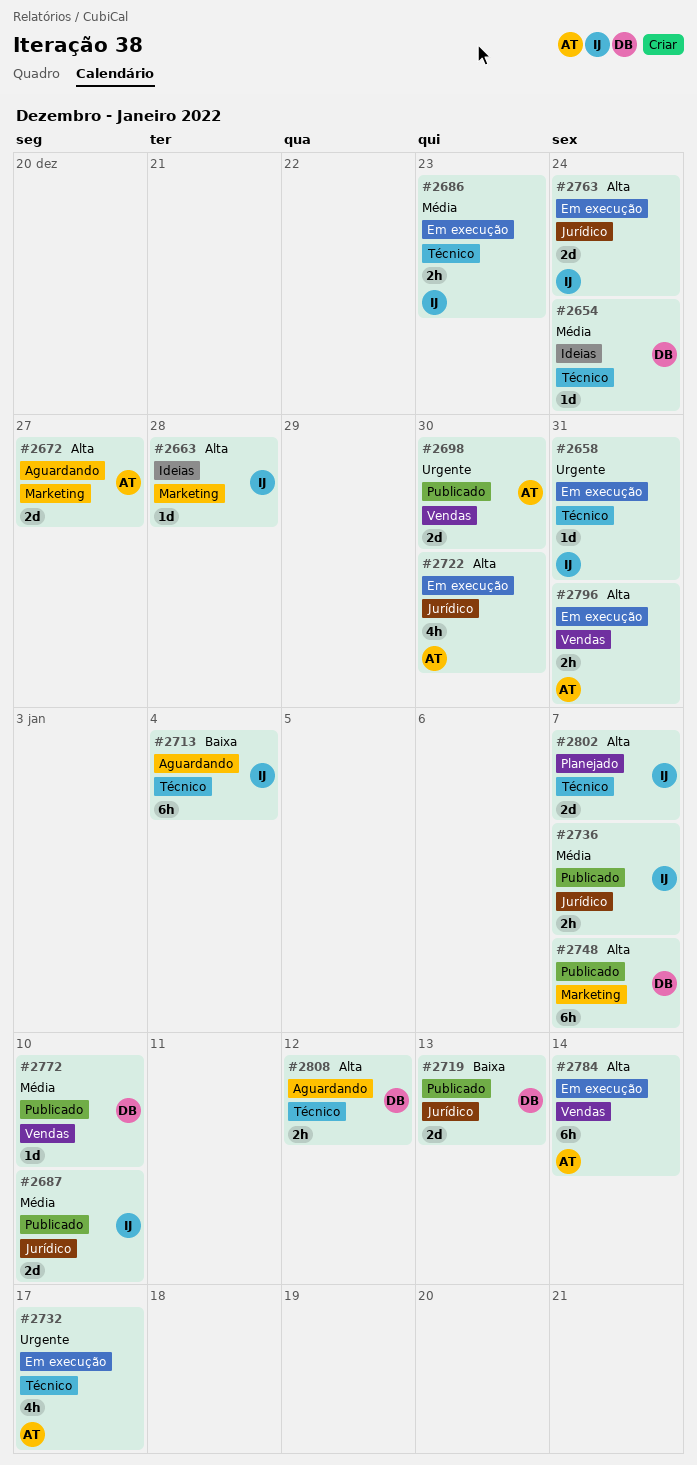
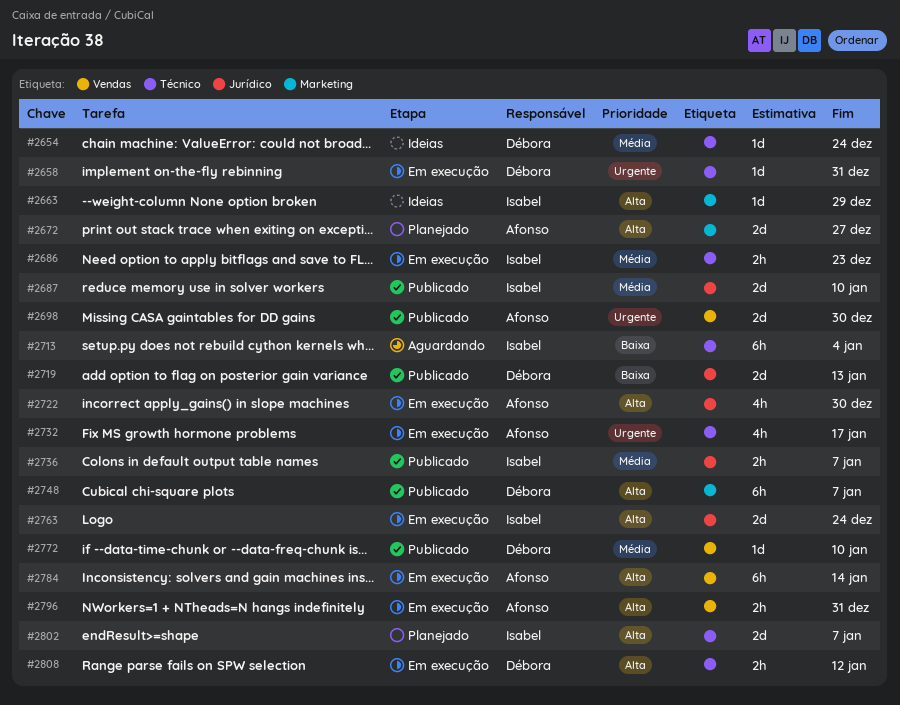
#2658, owner: Isabel -> Débora
#2663, due: Dec 28 -> Dec 29
#2672, status: Aguardando -> Planejado
#2808, status: Aguardando -> Em execução

